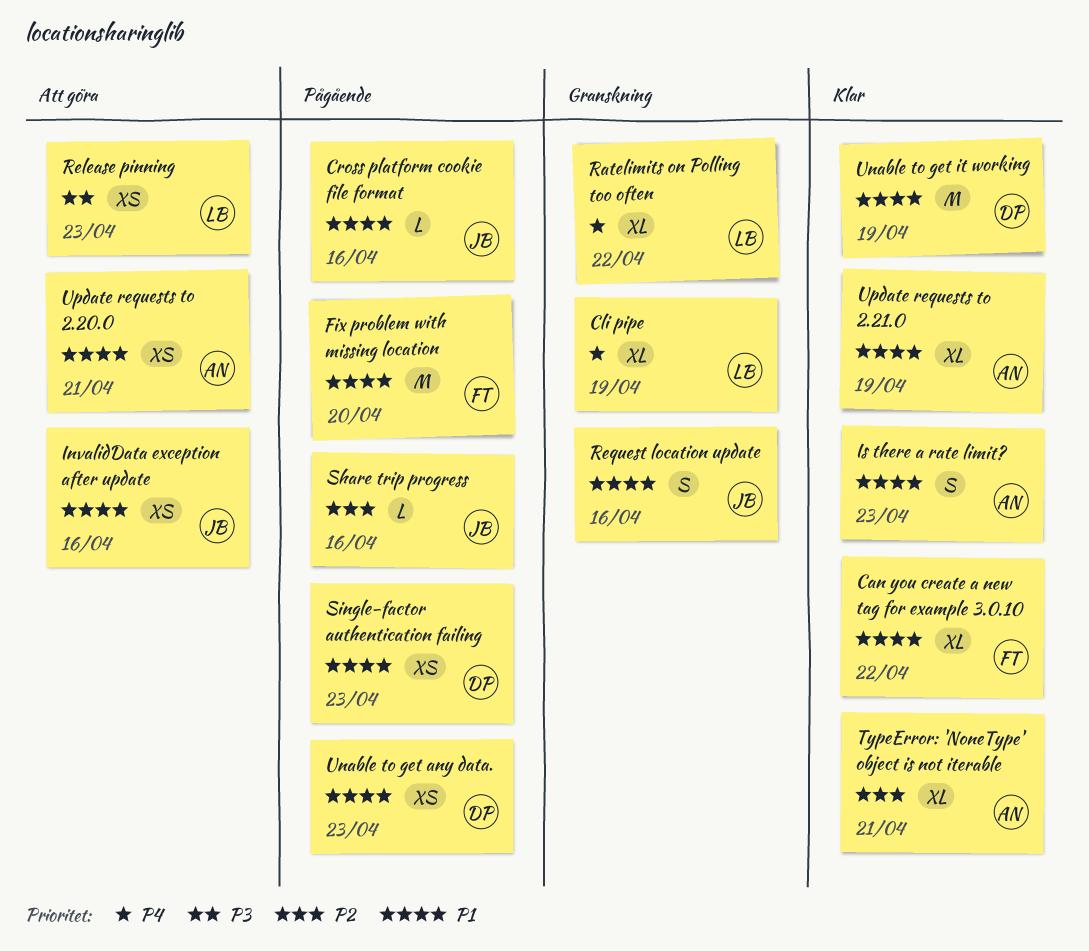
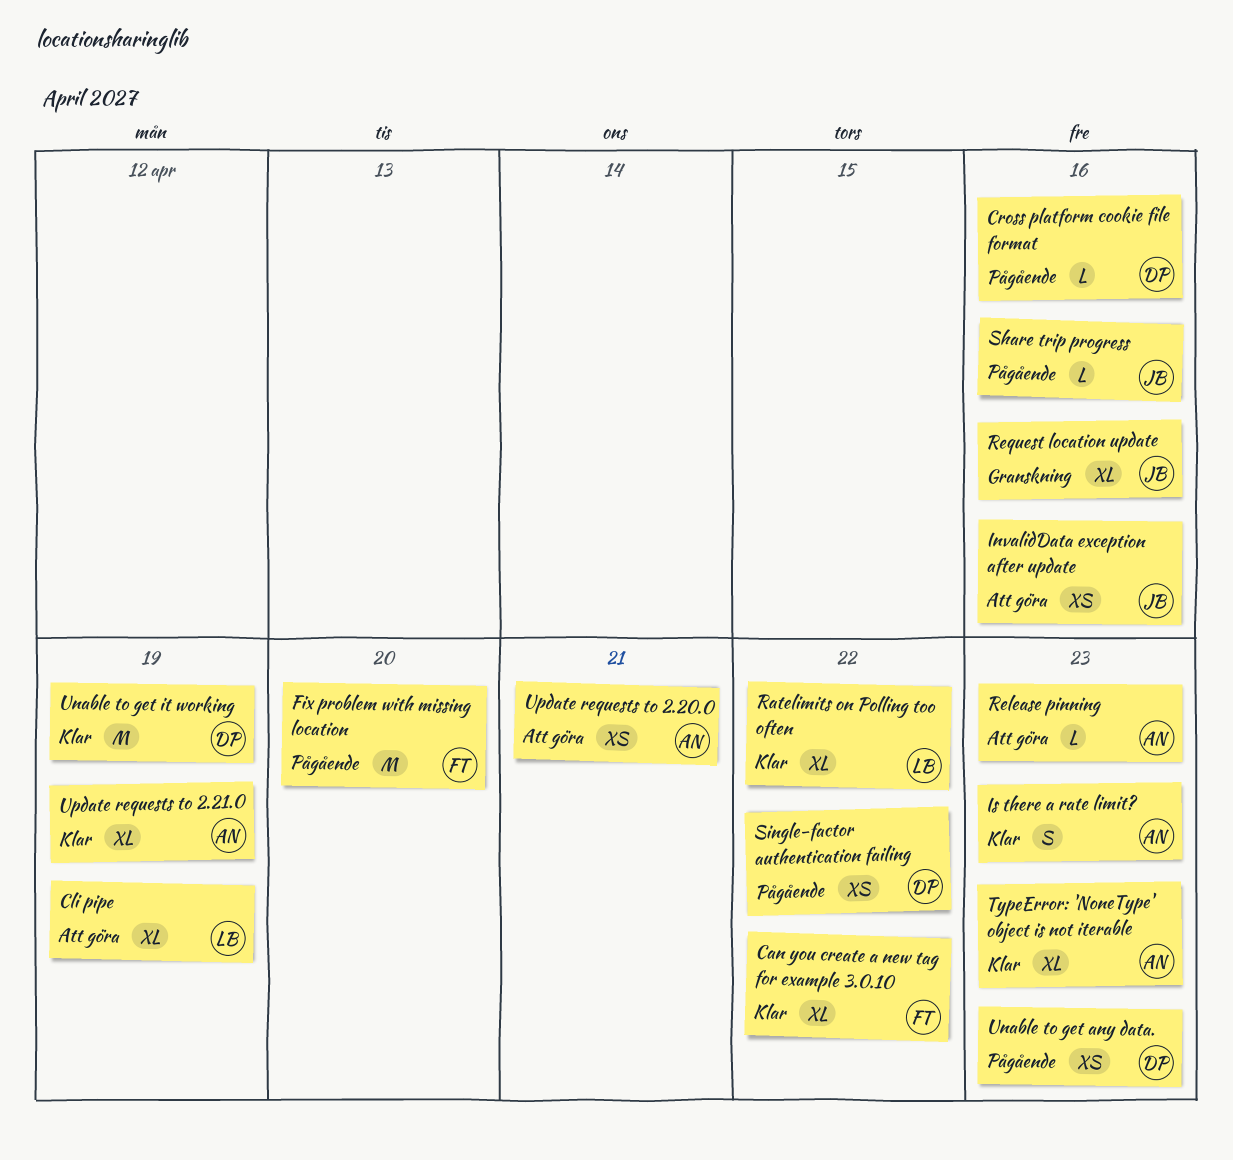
Cli pipe, status: Granskning -> Att göra
Cross platform cookie file format, owner: JB -> DP
Ratelimits on Polling too often, status: Granskning -> Klar
Release pinning, owner: LB -> AN
Release pinning, estimate: XS -> L
Request location update, estimate: S -> XL
Single-factor authentication failing, due: Apr 23 -> Apr 22
TypeError: 'NoneType' object is not iterable, due: Apr 21 -> Apr 23

